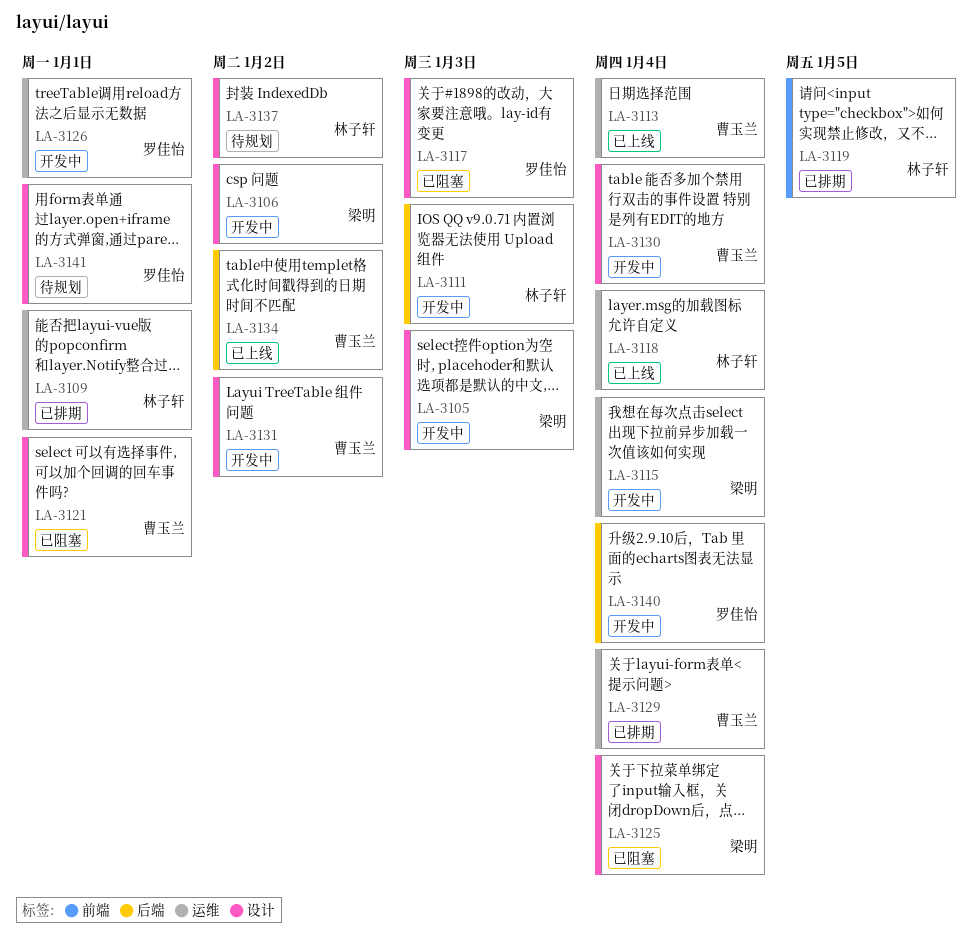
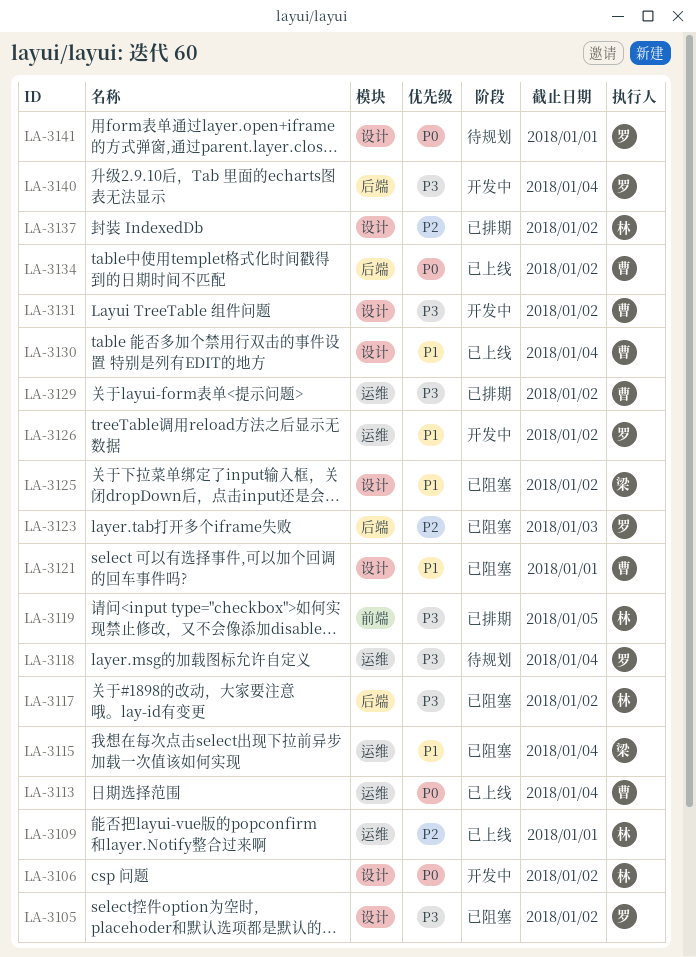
LA-3105, status: 开发中 -> 已阻塞
LA-3105, owner: 梁明 -> 罗佳怡
LA-3105, due: Jan 3 -> Jan 2
LA-3106, owner: 梁明 -> 林子轩
LA-3109, status: 已排期 -> 已上线
LA-3111: present -> none
LA-3115, status: 开发中 -> 已阻塞
LA-3117, owner: 罗佳怡 -> 林子轩
LA-3117, label: 设计 -> 后端
LA-3117, due: Jan 3 -> Jan 2
LA-3118, status: 已上线 -> 待规划
LA-3118, owner: 林子轩 -> 罗佳怡
LA-3123: none -> present
LA-3125, due: Jan 4 -> Jan 2
LA-3126, due: Jan 1 -> Jan 2
LA-3129, due: Jan 4 -> Jan 2
LA-3130, status: 开发中 -> 已上线
LA-3137, status: 待规划 -> 已排期

